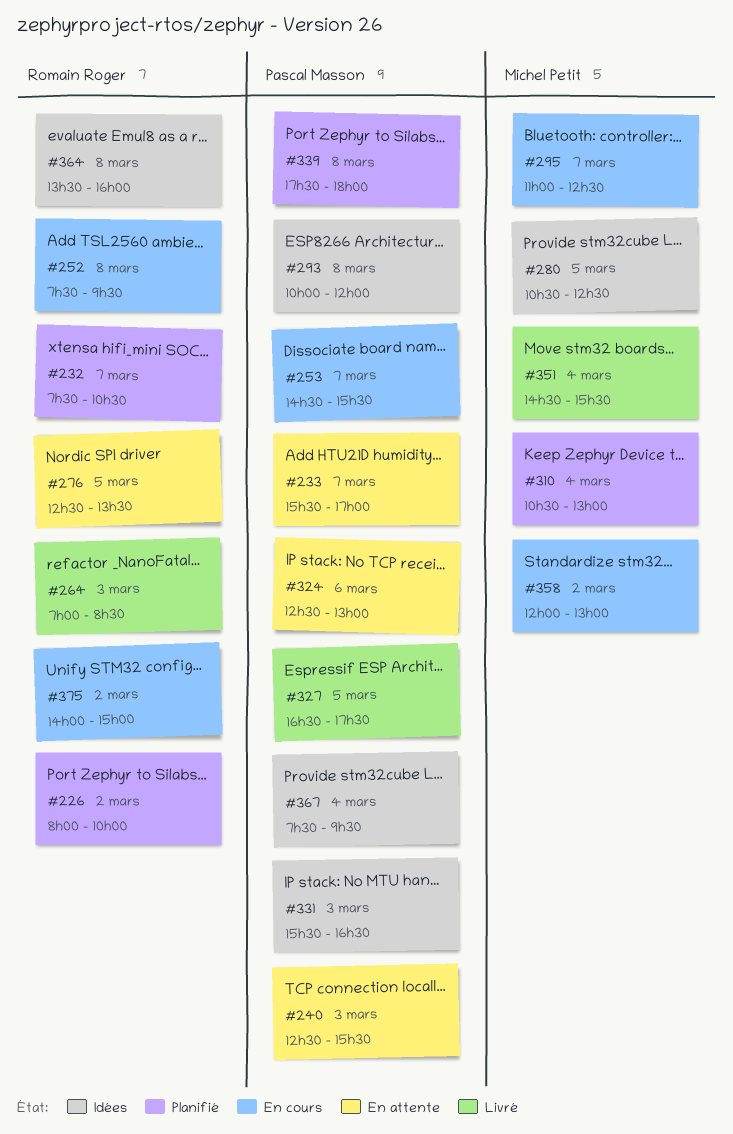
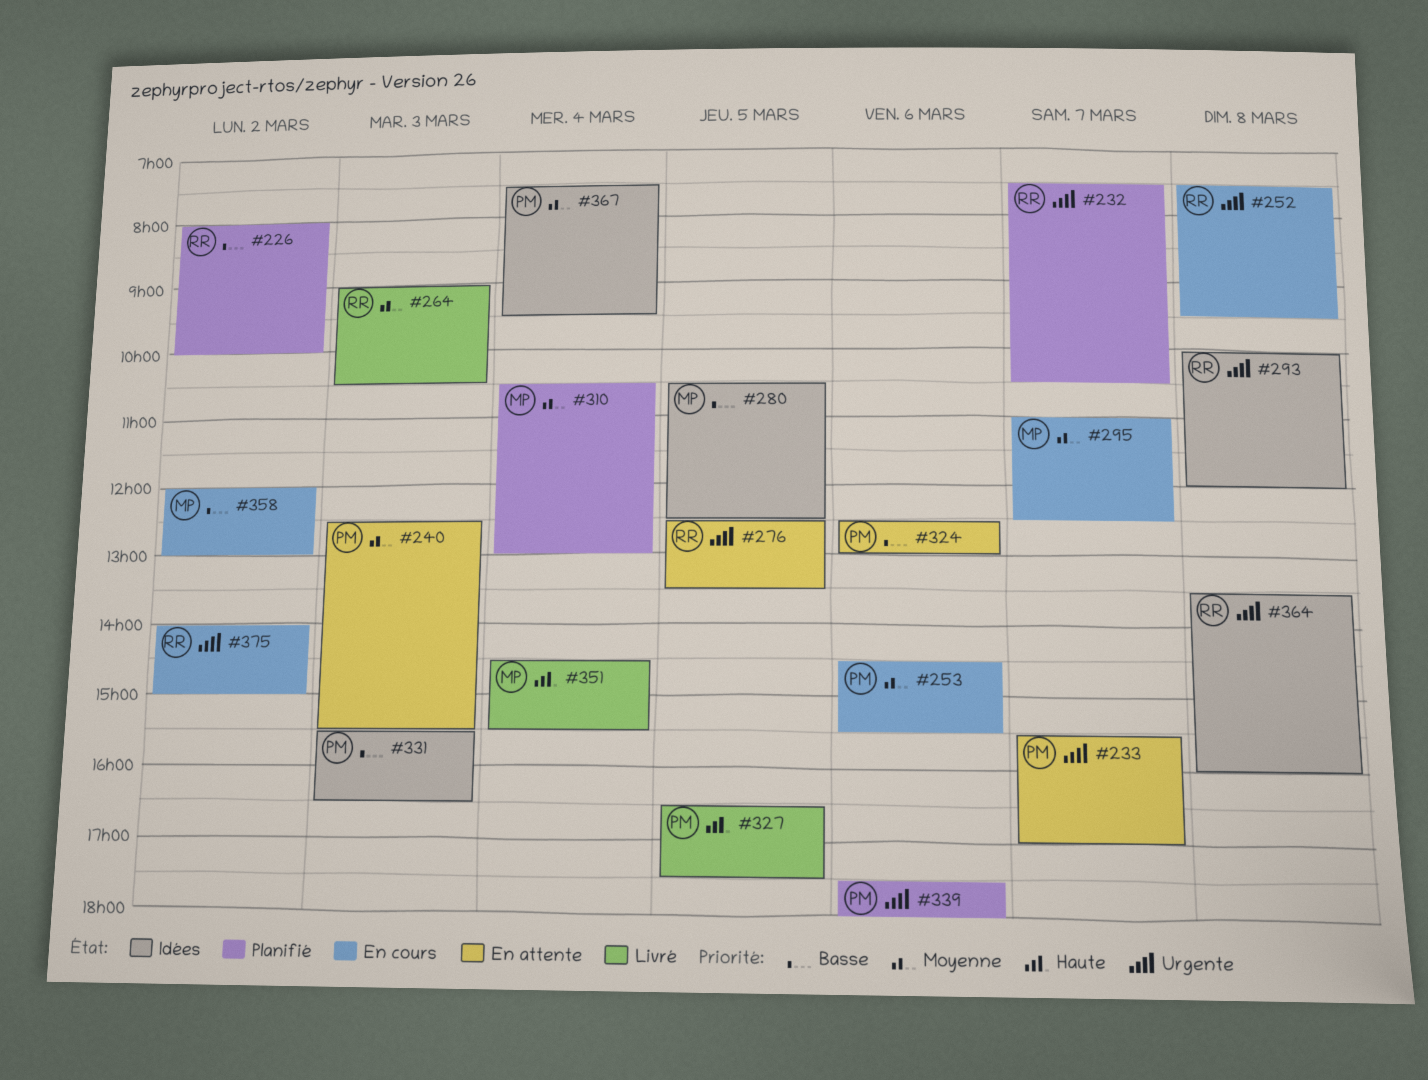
#253, day: Mar 7 -> Mar 6
#264, begins: 07:00 -> 09:00
#264, ends: 08:30 -> 10:30
#293, owner: Pascal Masson -> Romain Roger
#339, day: Mar 8 -> Mar 6

